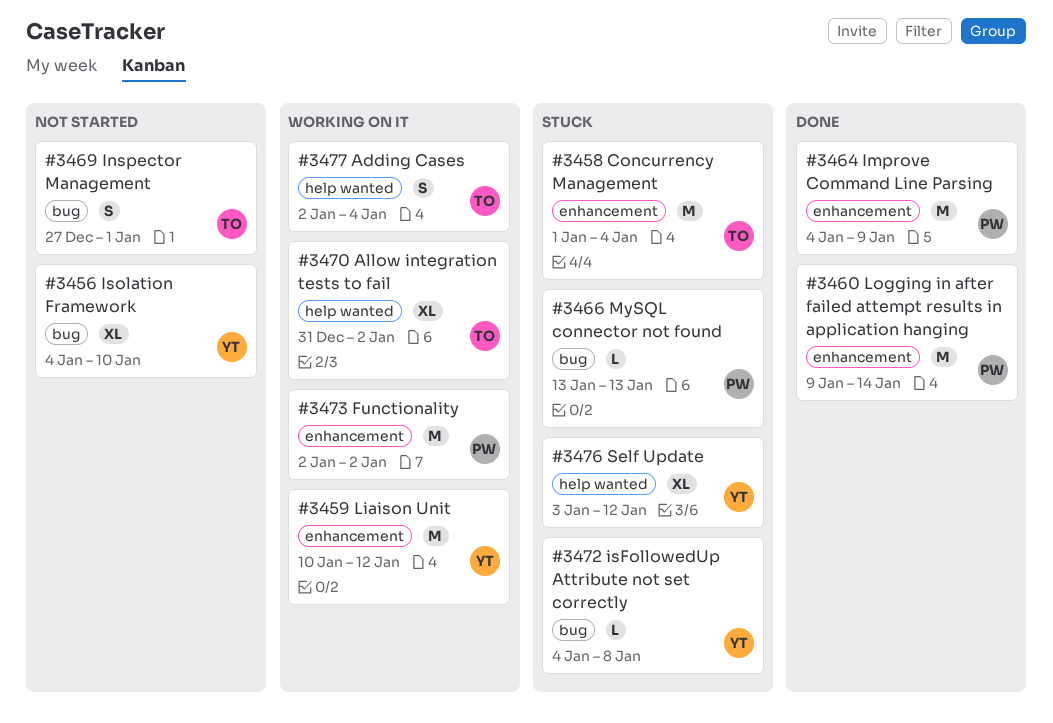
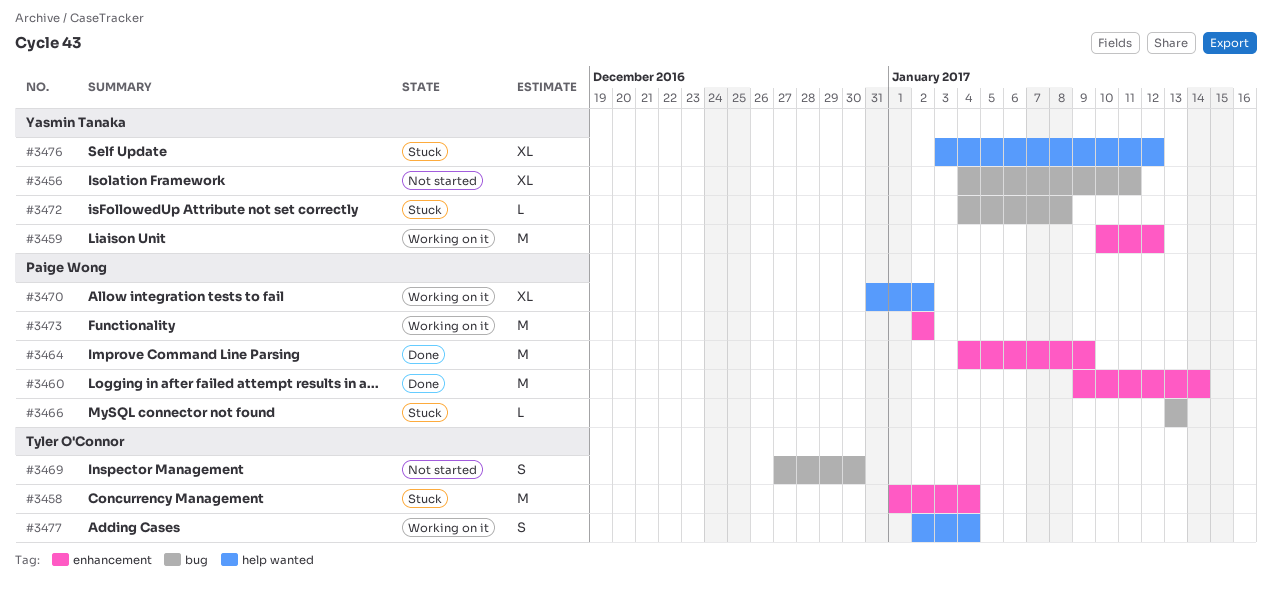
#3456, due: Jan 10 -> Jan 11
#3469, due: Jan 1 -> Dec 30
#3470, owner: Tyler O'Connor -> Paige Wong

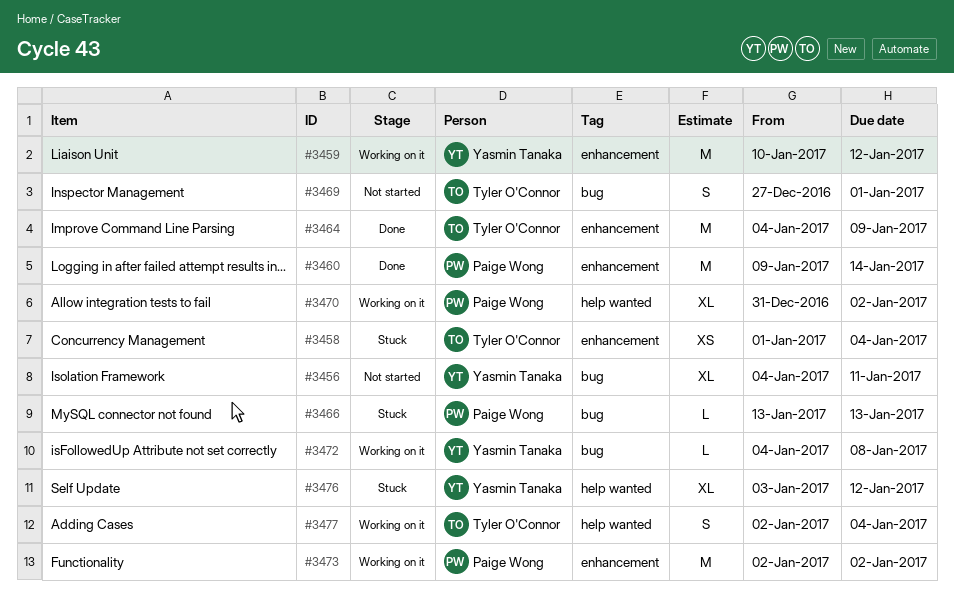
#3458, estimate: M -> XS
#3464, owner: Paige Wong -> Tyler O'Connor
#3469, due: Dec 30 -> Jan 1
#3472, status: Stuck -> Working on it

